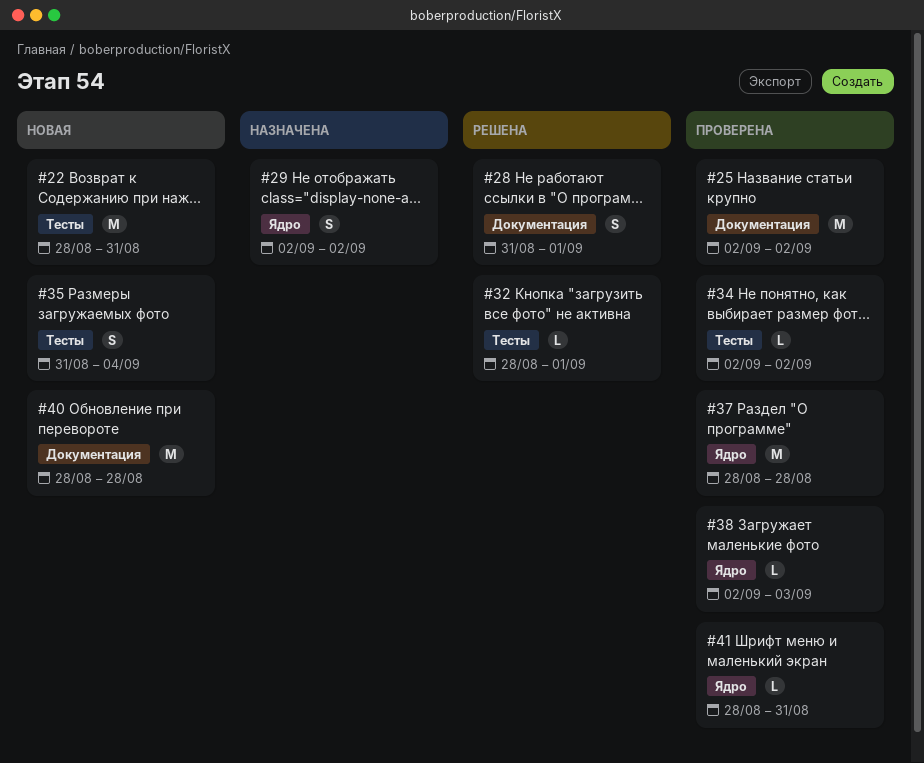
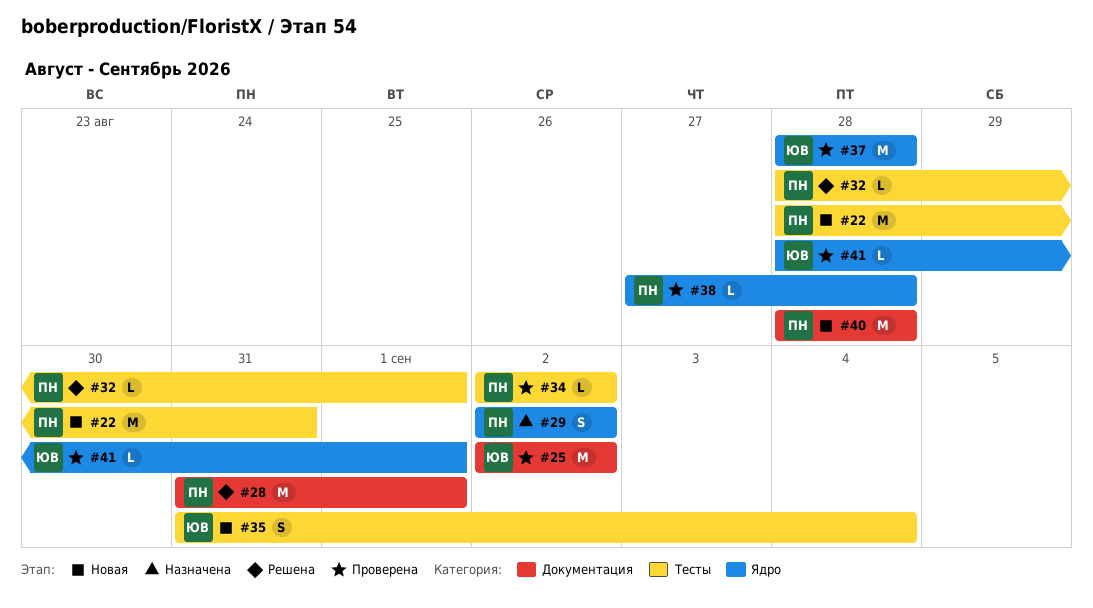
#28, estimate: S -> M
#38, start: Sep 2 -> Aug 27
#38, due: Sep 3 -> Aug 28
#41, due: Aug 31 -> Sep 1

